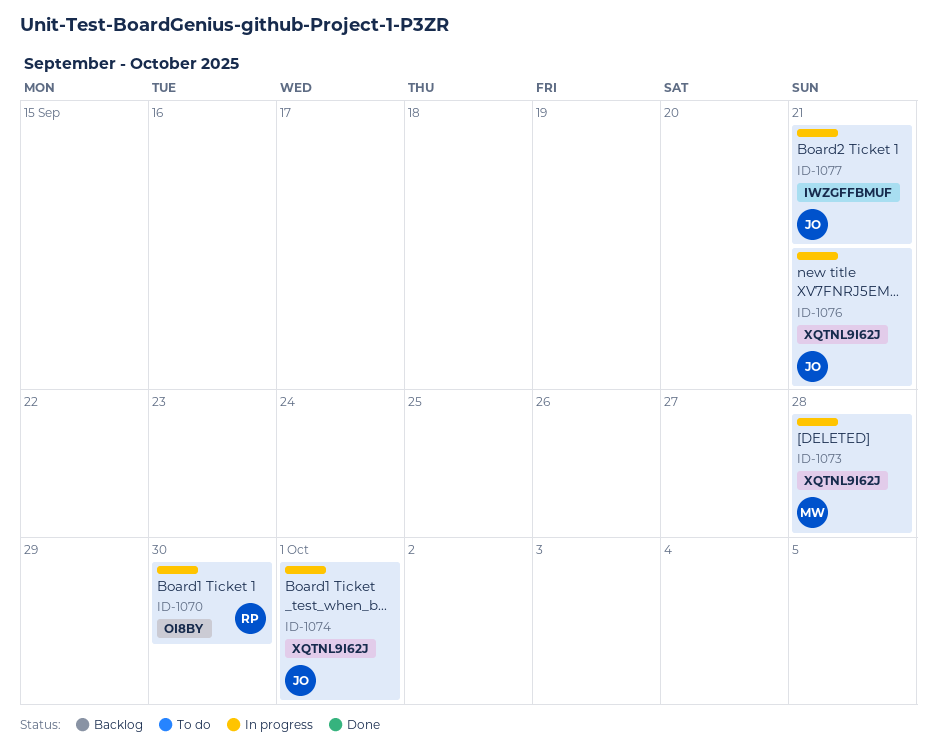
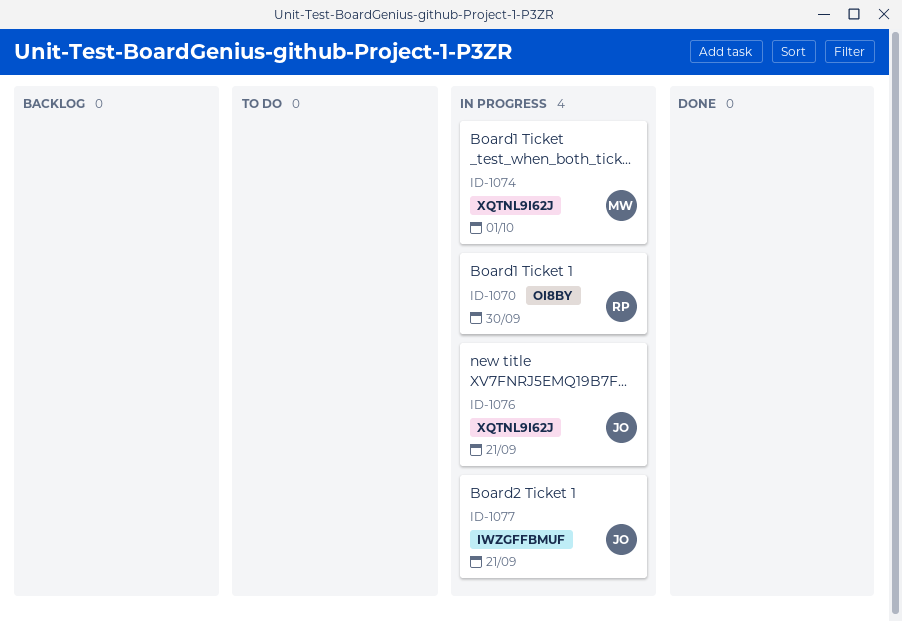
ID-1073: present -> none
ID-1074, owner: JO -> MW

